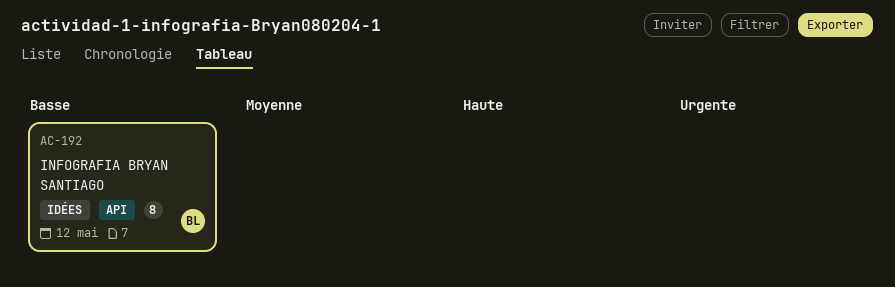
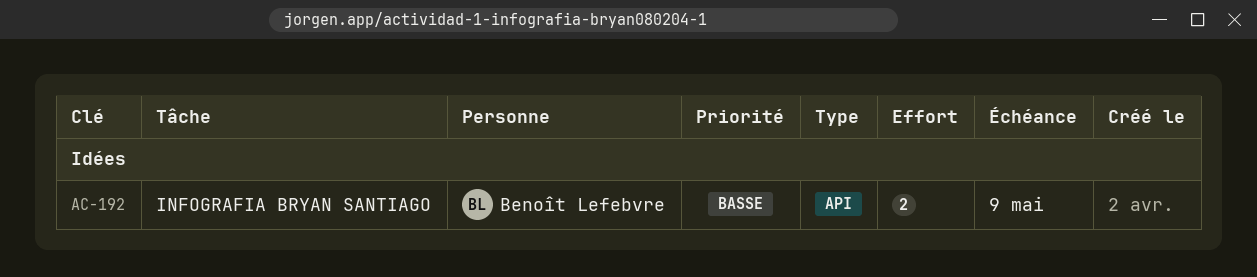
AC-192, estimate: 8 -> 2
AC-192, due: May 12 -> May 9

